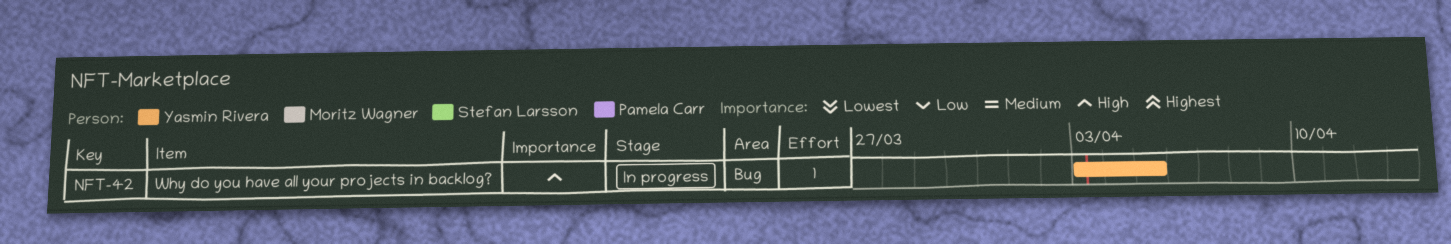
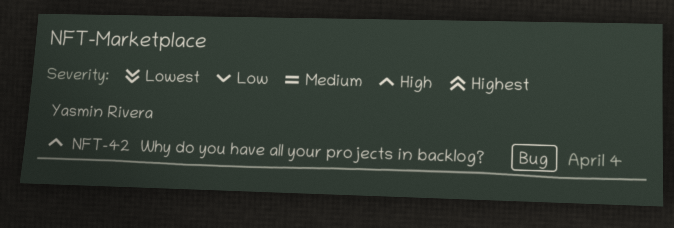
NFT-42, due: Apr 5 -> Apr 4

